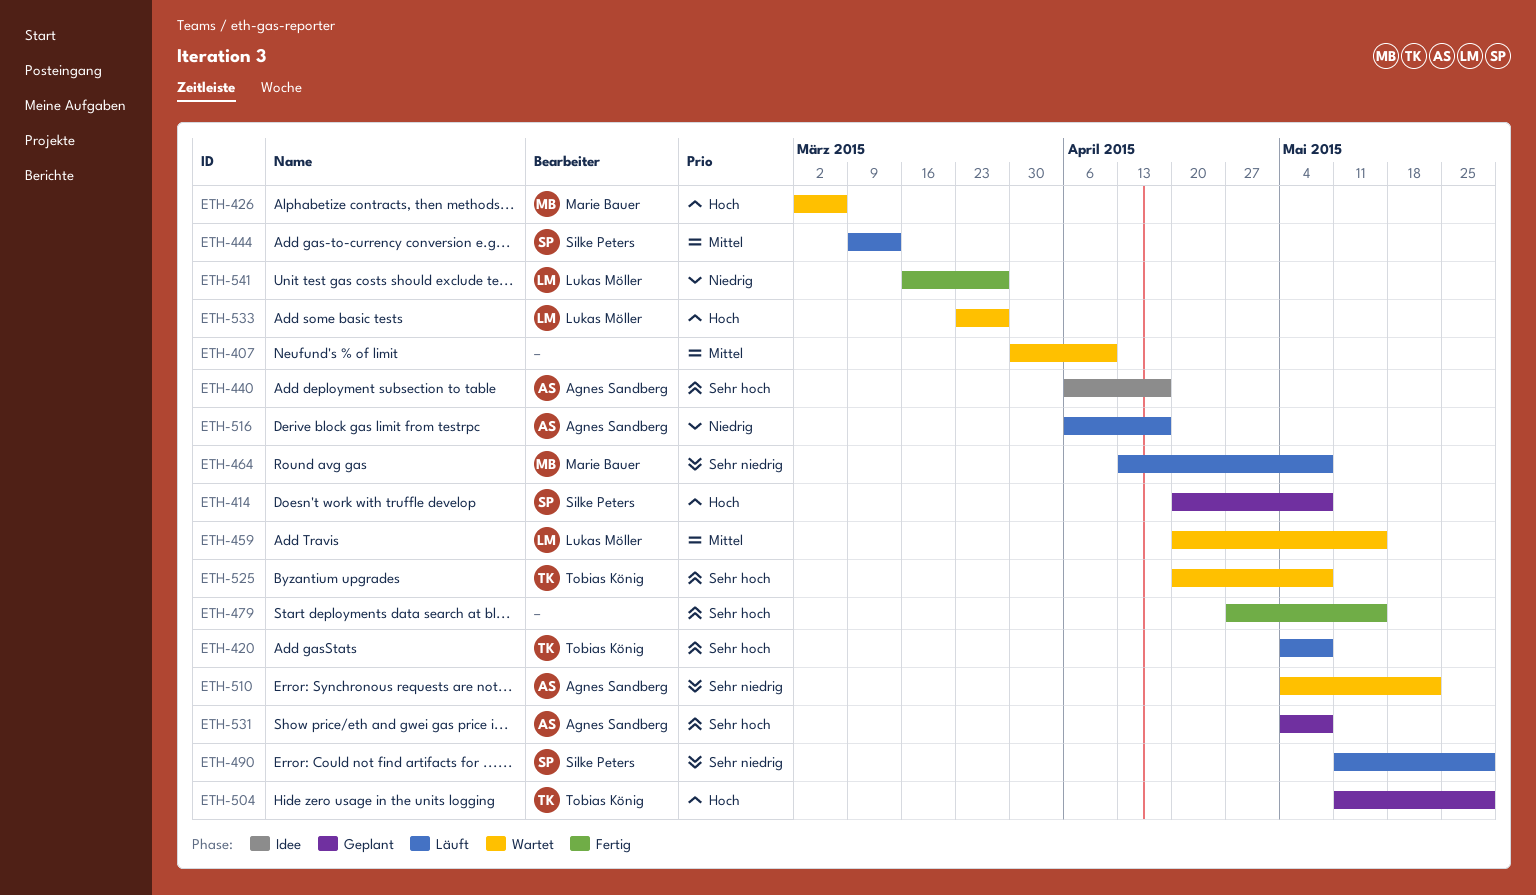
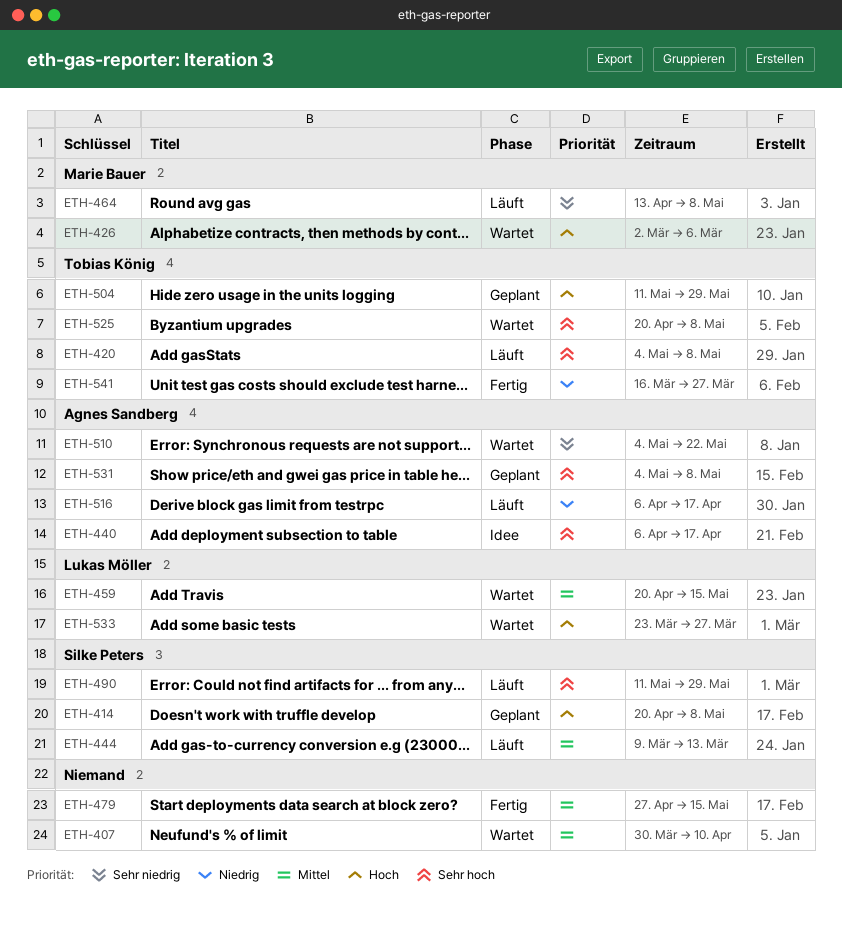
ETH-479, priority: Sehr hoch -> Mittel
ETH-490, priority: Sehr niedrig -> Sehr hoch
ETH-541, owner: Lukas Möller -> Tobias König

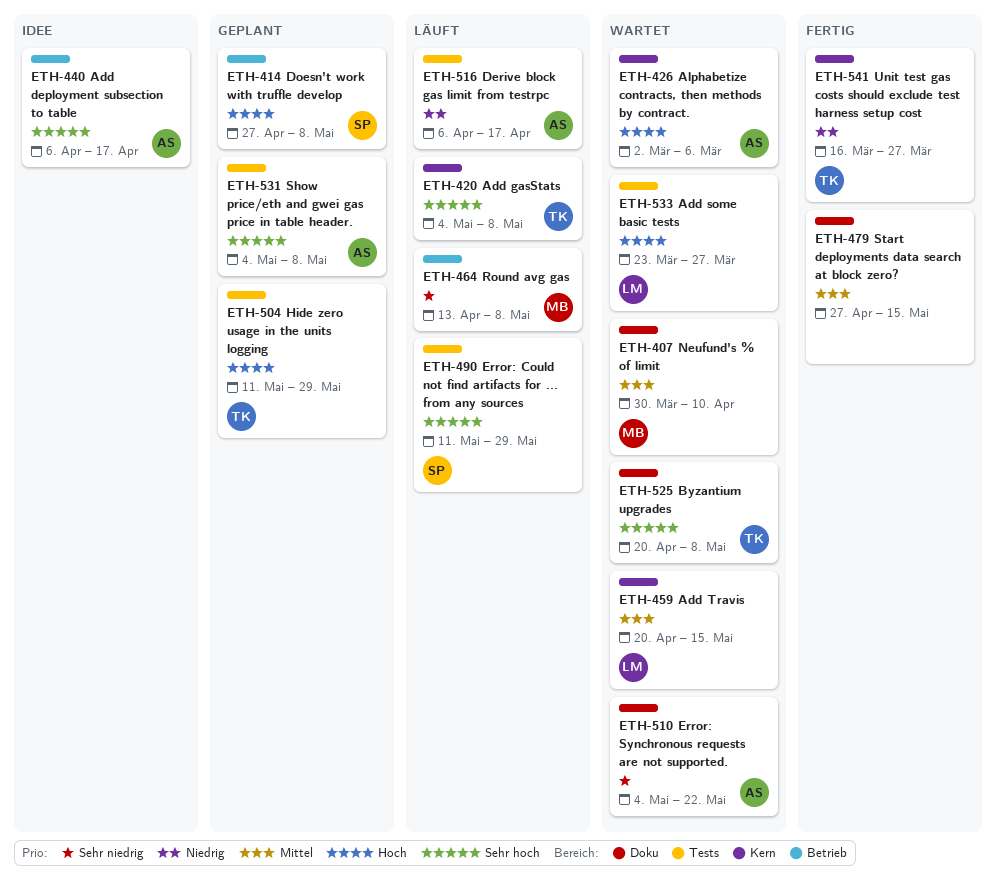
ETH-407, owner: none -> Marie Bauer
ETH-414, start: Apr 20 -> Apr 27
ETH-426, owner: Marie Bauer -> Agnes Sandberg
ETH-444: present -> none

